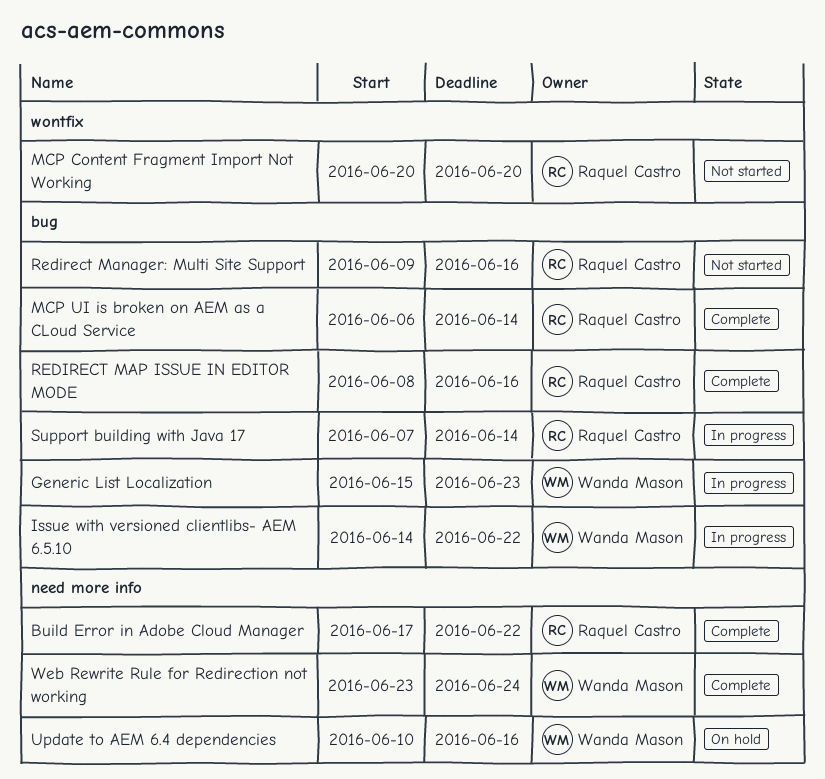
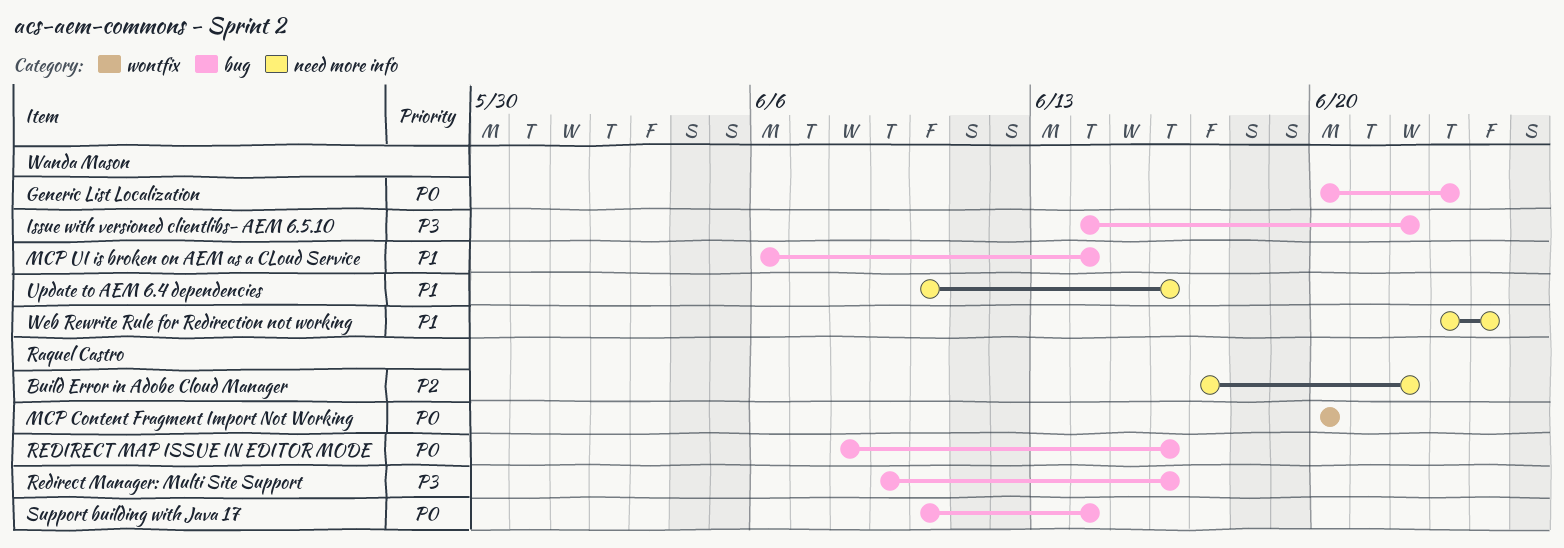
Generic List Localization, start: Jun 15 -> Jun 20
MCP UI is broken on AEM as a CLoud Service, owner: Raquel Castro -> Wanda Mason
Support building with Java 17, start: Jun 7 -> Jun 10

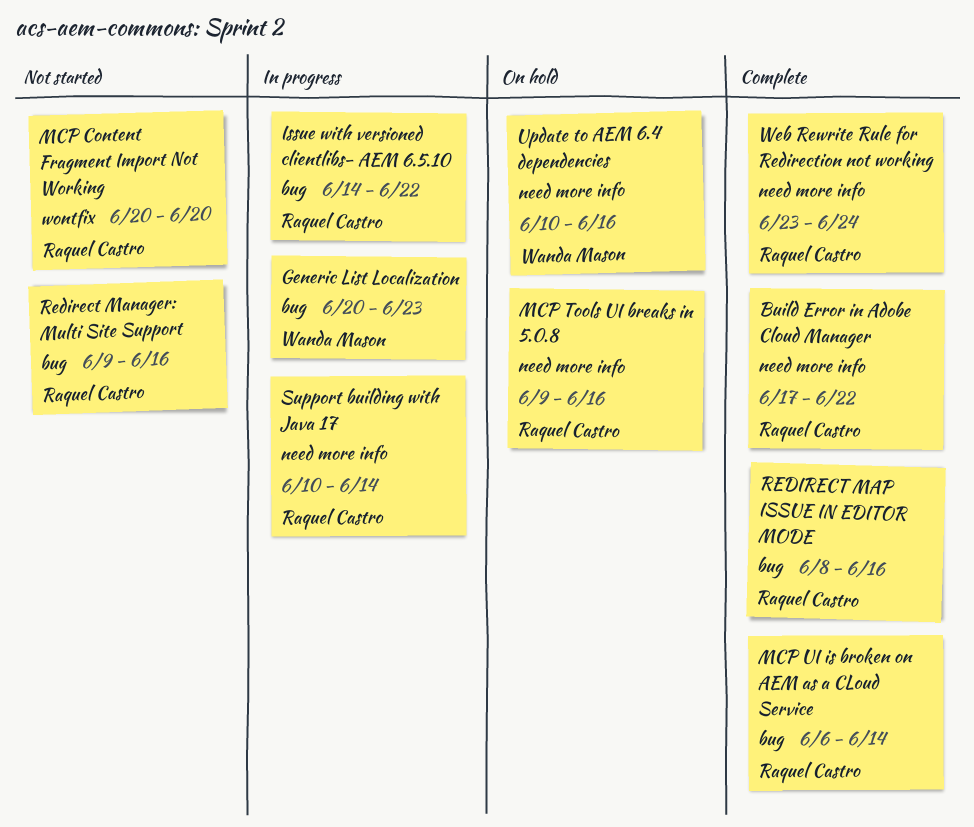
Issue with versioned clientlibs- AEM 6.5.10, owner: Wanda Mason -> Raquel Castro
MCP Tools UI breaks in 5.0.8: none -> present
MCP UI is broken on AEM as a CLoud Service, owner: Wanda Mason -> Raquel Castro
Support building with Java 17, label: bug -> need more info
Web Rewrite Rule for Redirection not working, owner: Wanda Mason -> Raquel Castro

